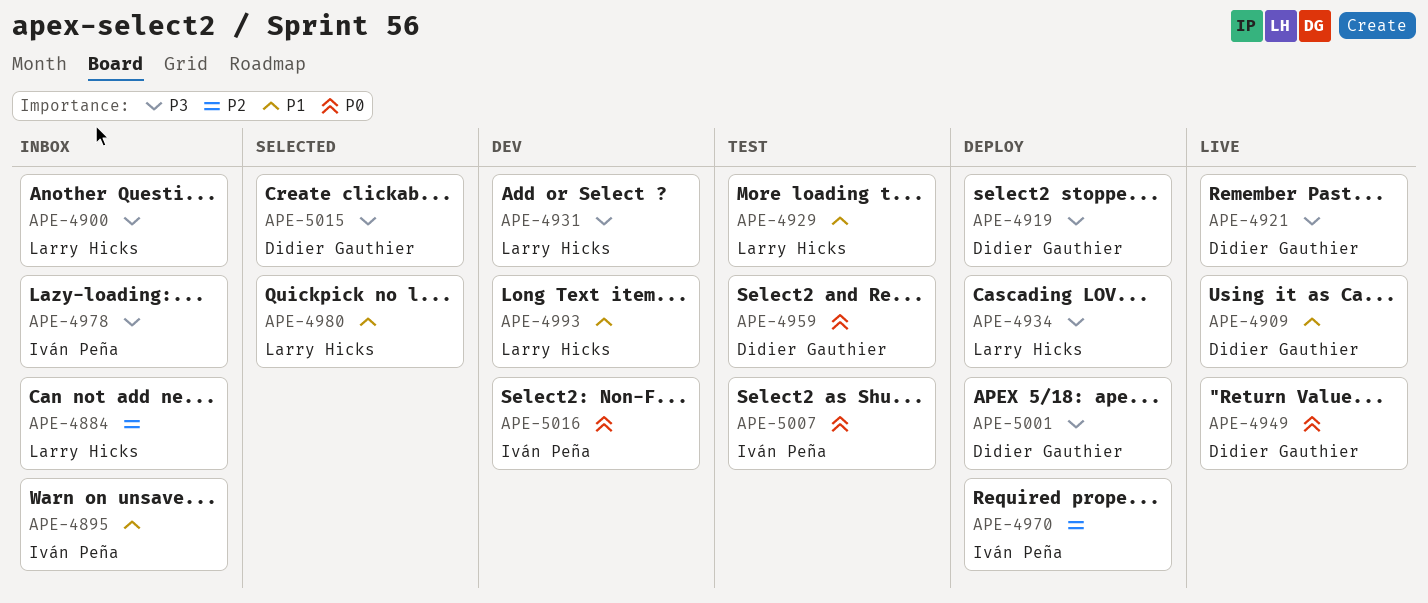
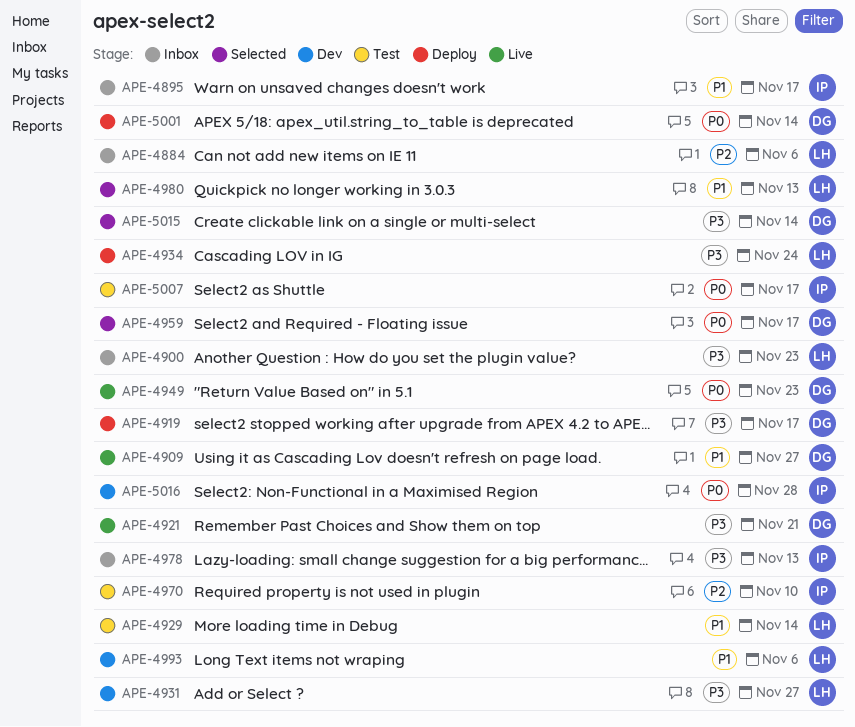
APE-4959, status: Test -> Selected
APE-4970, status: Deploy -> Test
APE-5001, priority: P3 -> P0

